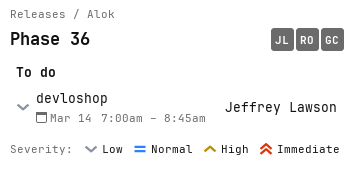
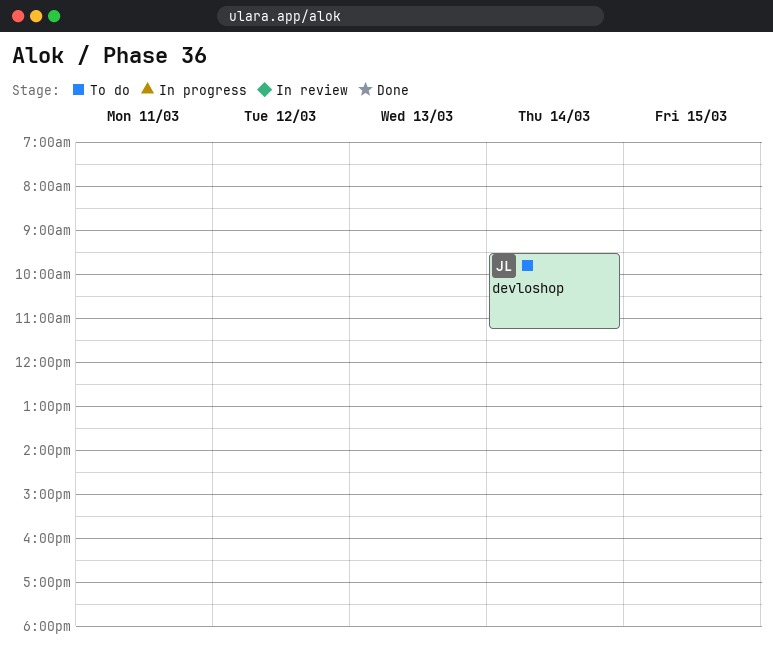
devloshop, begins: 07:00 -> 09:30
devloshop, ends: 08:45 -> 11:15

